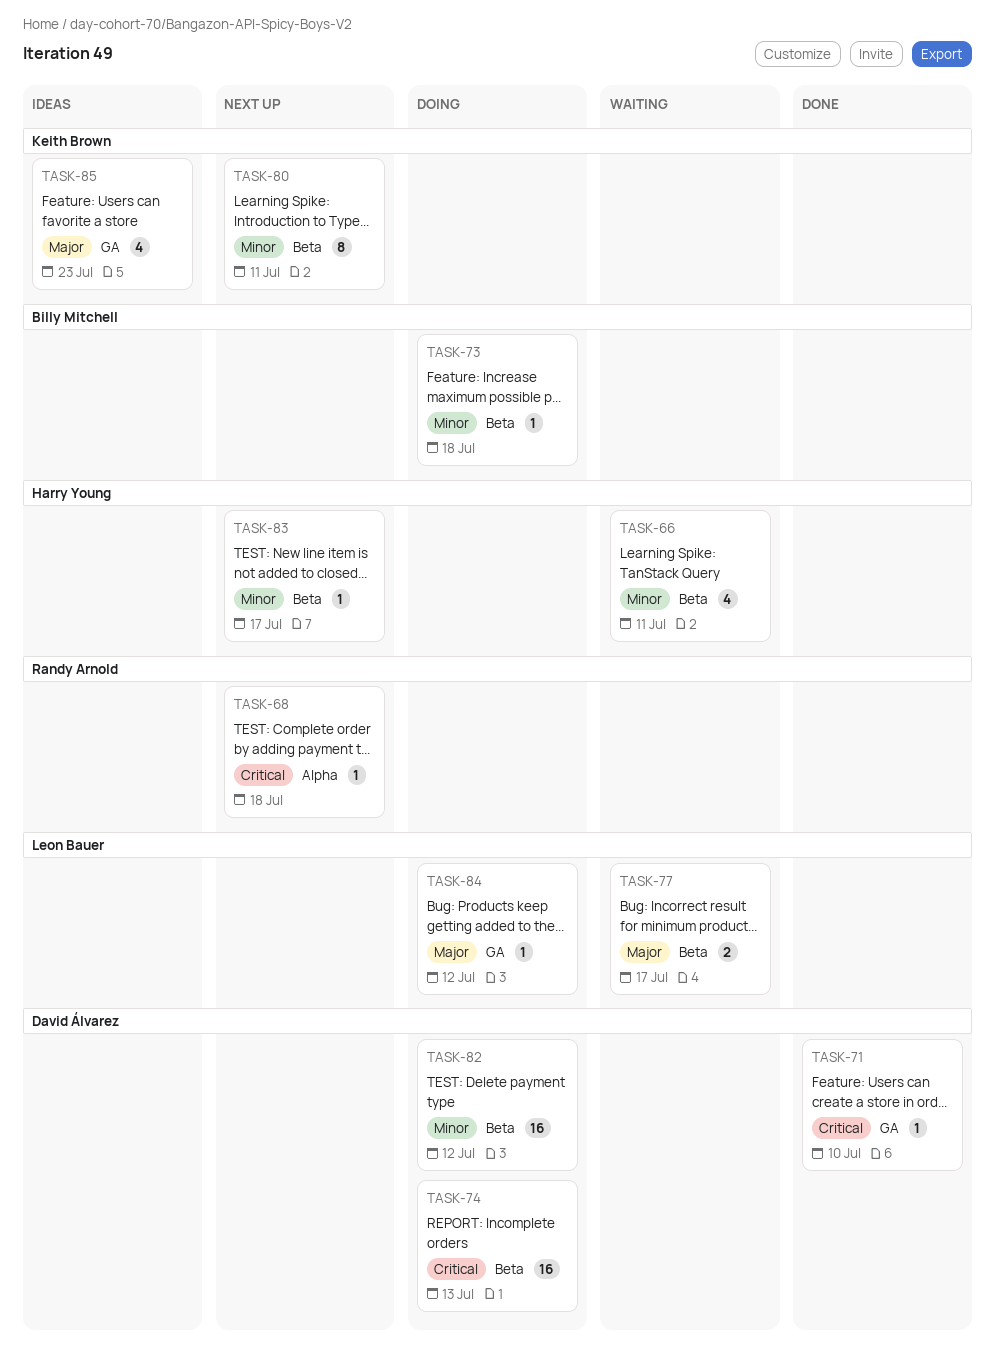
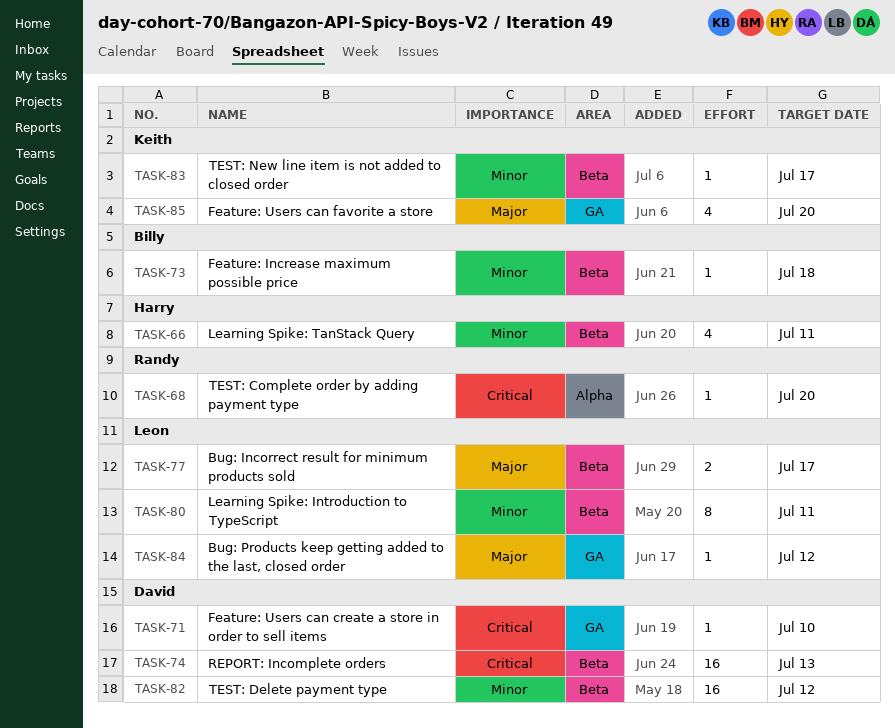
TASK-68, due: Jul 18 -> Jul 20
TASK-80, owner: Keith Brown -> Leon Bauer
TASK-83, owner: Harry Young -> Keith Brown
TASK-85, due: Jul 23 -> Jul 20

